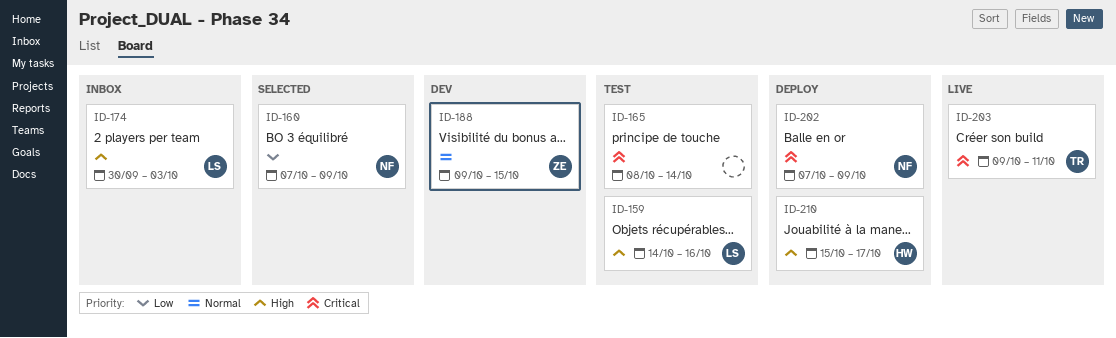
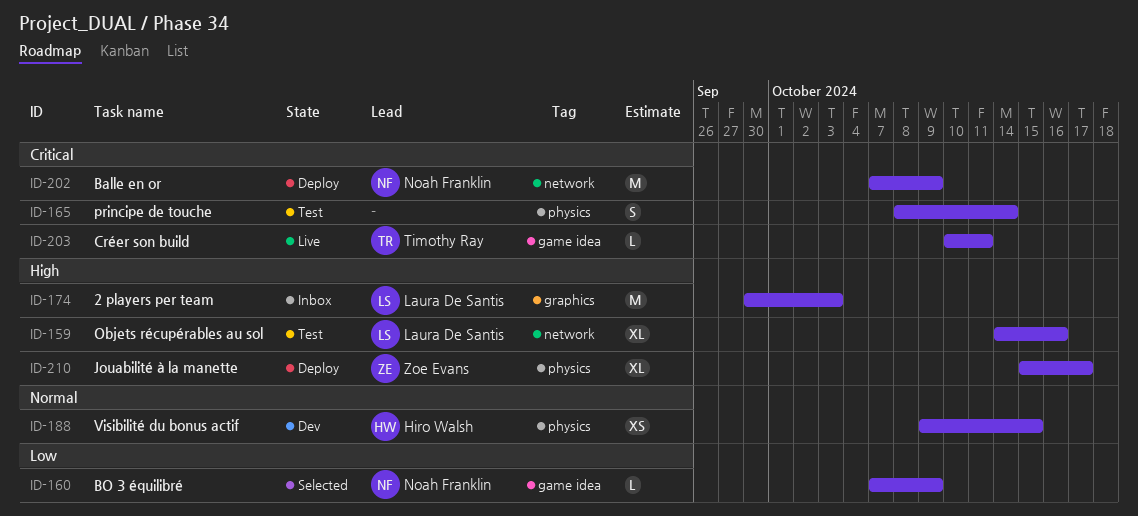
ID-188, owner: Zoe Evans -> Hiro Walsh
ID-203, start: Oct 9 -> Oct 10
ID-210, owner: Hiro Walsh -> Zoe Evans

